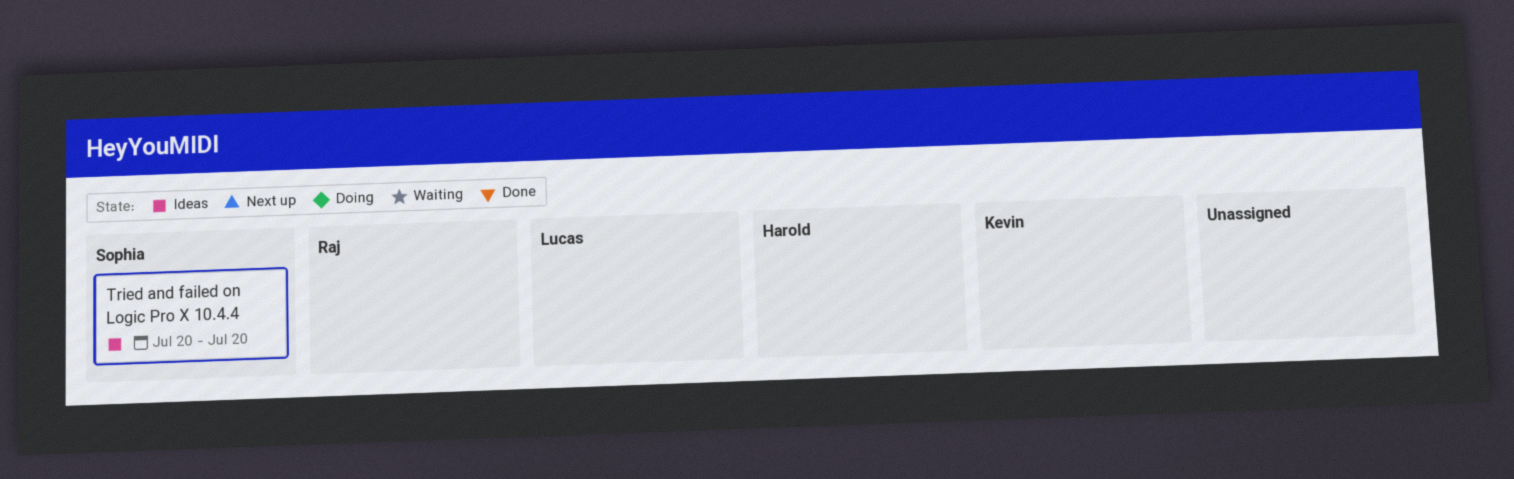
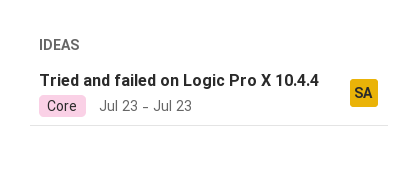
Tried and failed on Logic Pro X 10.4.4, start: Jul 20 -> Jul 23
Tried and failed on Logic Pro X 10.4.4, due: Jul 20 -> Jul 23

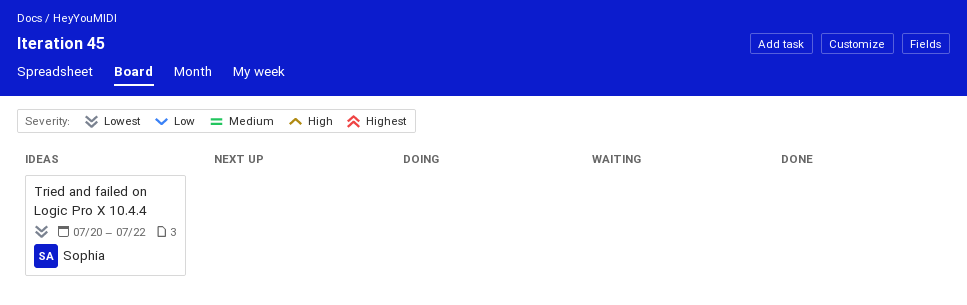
Tried and failed on Logic Pro X 10.4.4, start: Jul 23 -> Jul 20
Tried and failed on Logic Pro X 10.4.4, due: Jul 23 -> Jul 22

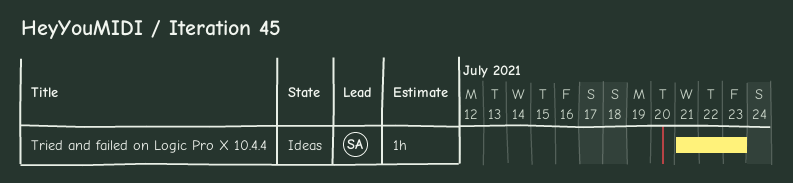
Tried and failed on Logic Pro X 10.4.4, start: Jul 20 -> Jul 21
Tried and failed on Logic Pro X 10.4.4, due: Jul 22 -> Jul 23

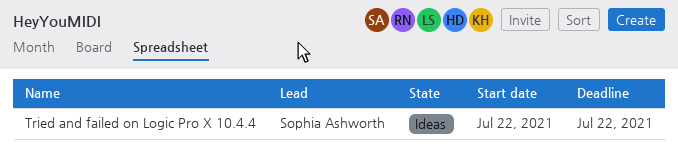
Tried and failed on Logic Pro X 10.4.4, start: Jul 21 -> Jul 22
Tried and failed on Logic Pro X 10.4.4, due: Jul 23 -> Jul 22

